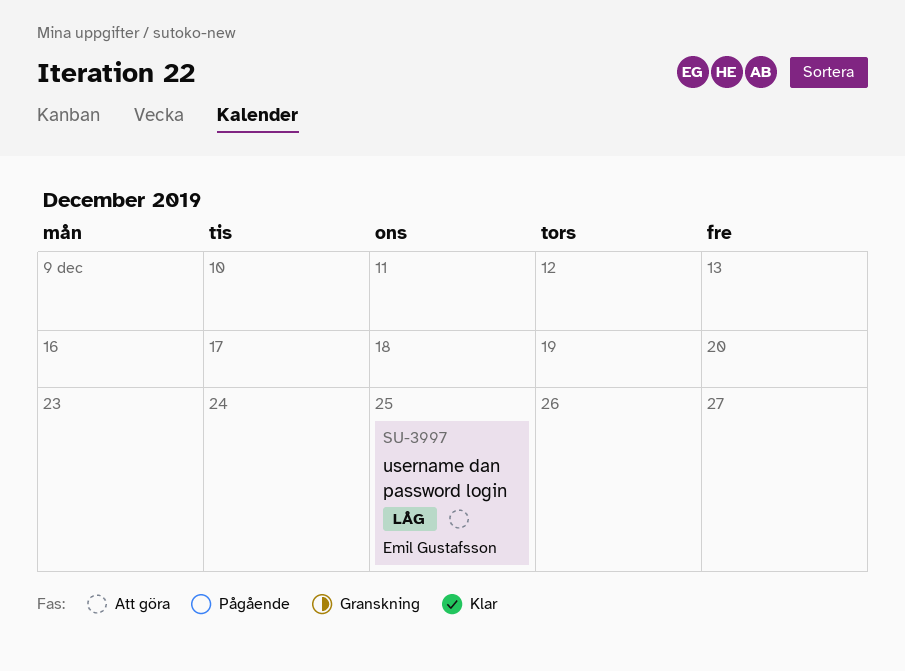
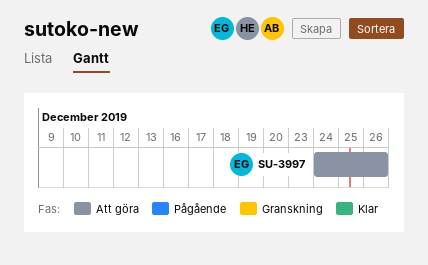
SU-3997, due: Dec 25 -> Dec 26

